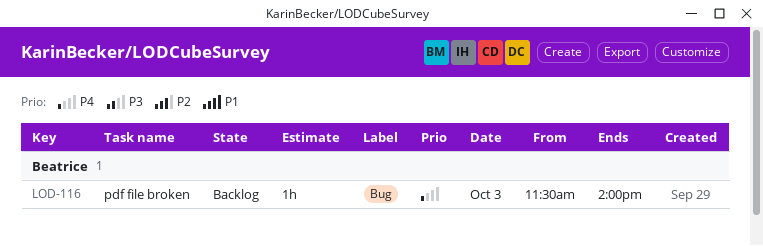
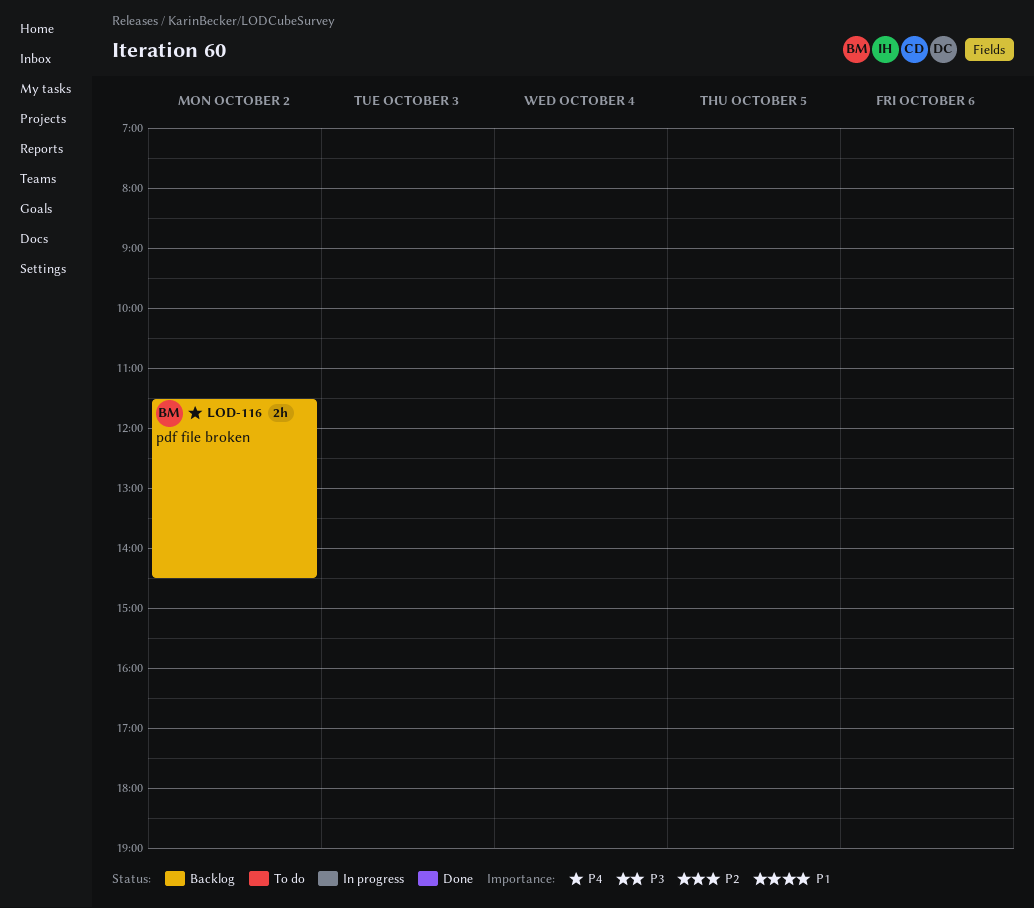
LOD-116, estimate: 1h -> 2h
LOD-116, day: Oct 3 -> Oct 2
LOD-116, ends: 14:00 -> 14:30

